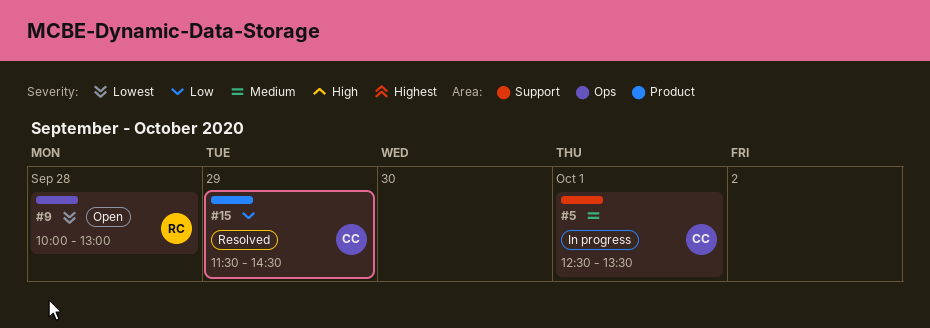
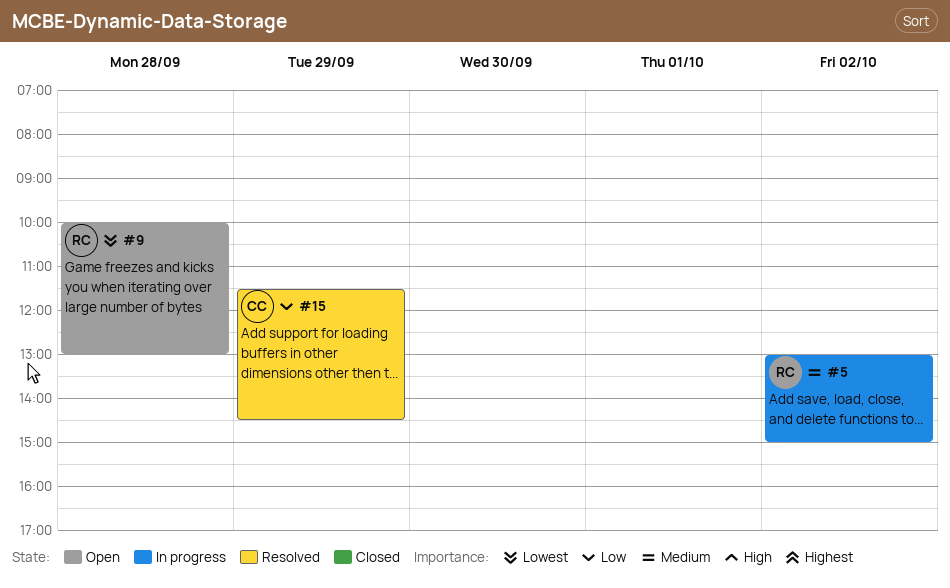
#5, owner: CC -> RC
#5, day: Oct 1 -> Oct 2
#5, begins: 12:30 -> 13:00
#5, ends: 13:30 -> 15:00

